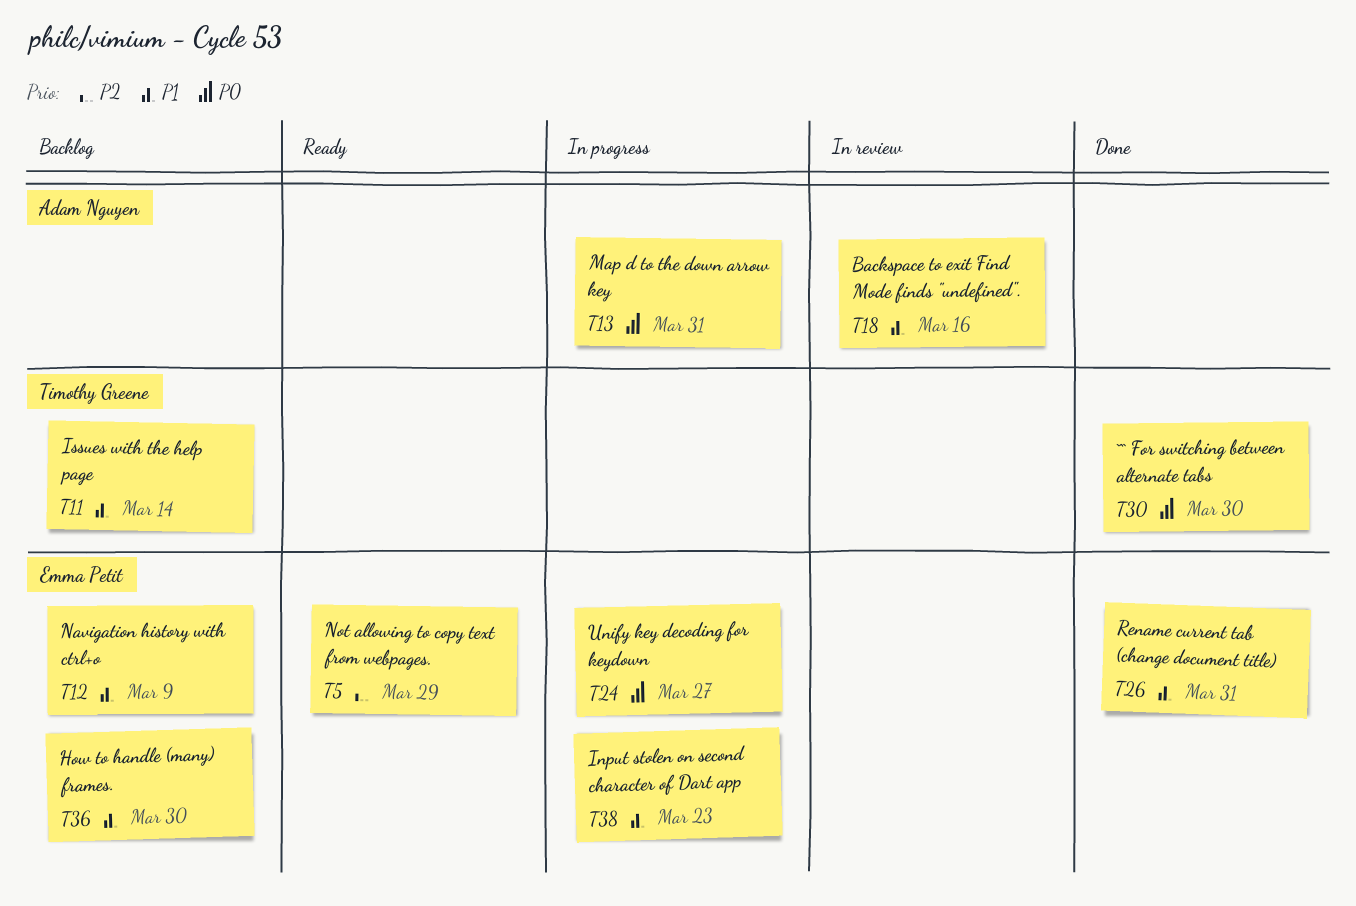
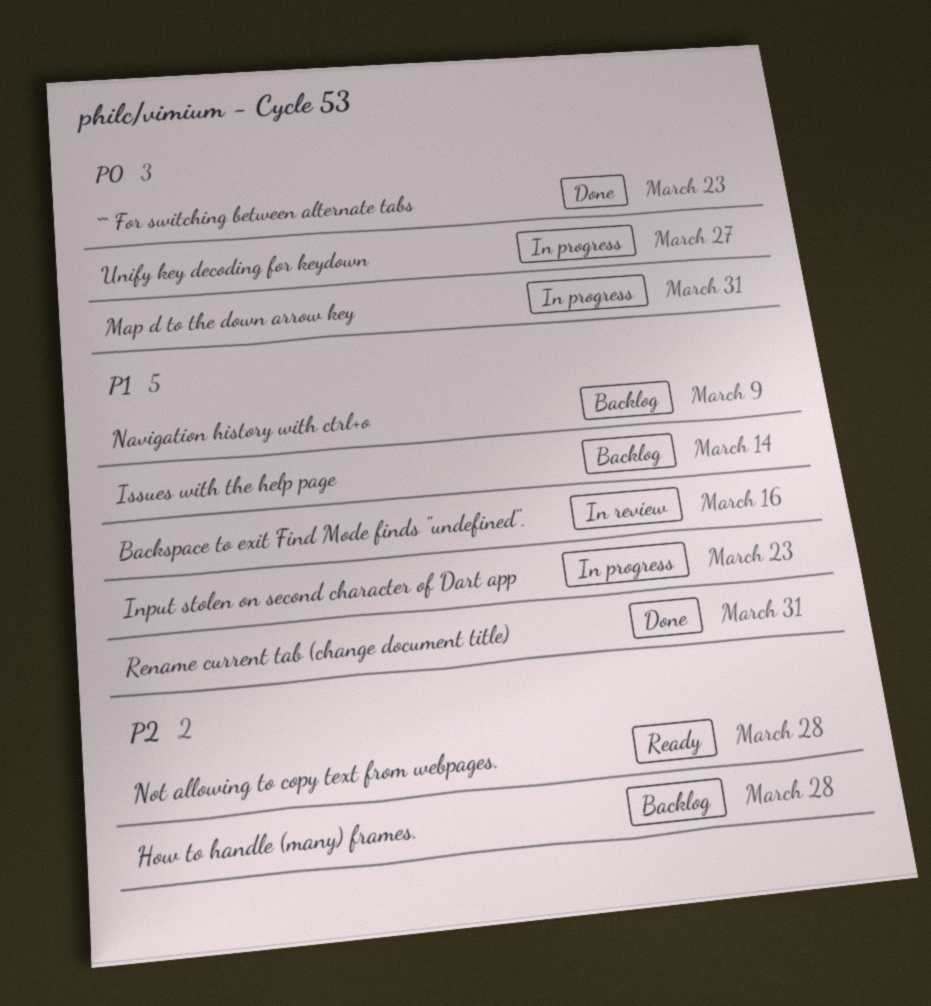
`^` For switching between alternate tabs, due: Mar 30 -> Mar 23
How to handle (many) frames., priority: P1 -> P2
How to handle (many) frames., due: Mar 30 -> Mar 28
Not allowing to copy text from webpages., due: Mar 29 -> Mar 28

